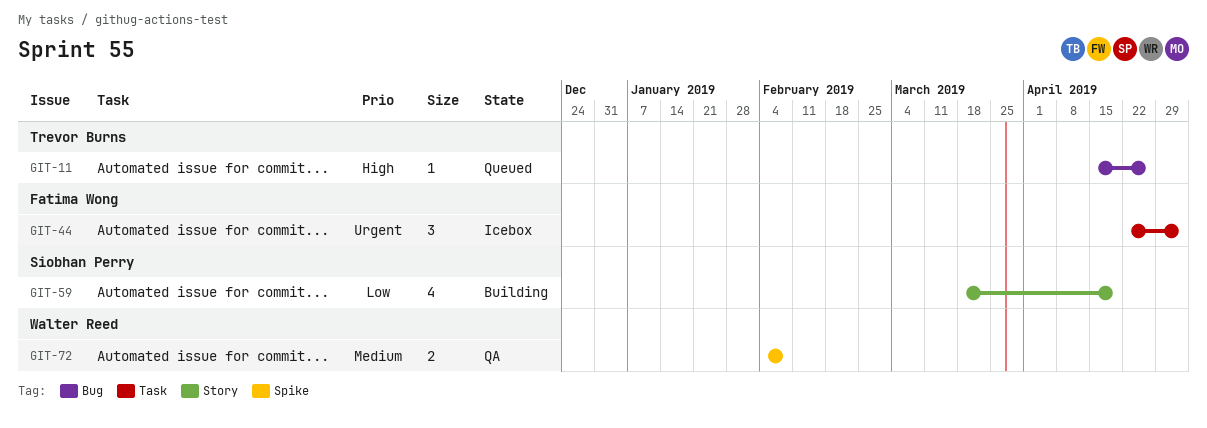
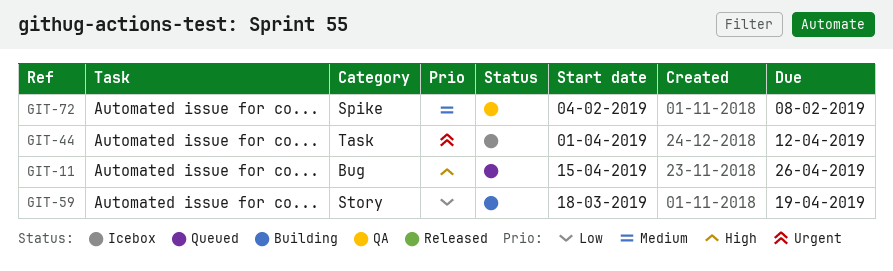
GIT-44, start: Apr 22 -> Apr 1
GIT-44, due: May 3 -> Apr 12

